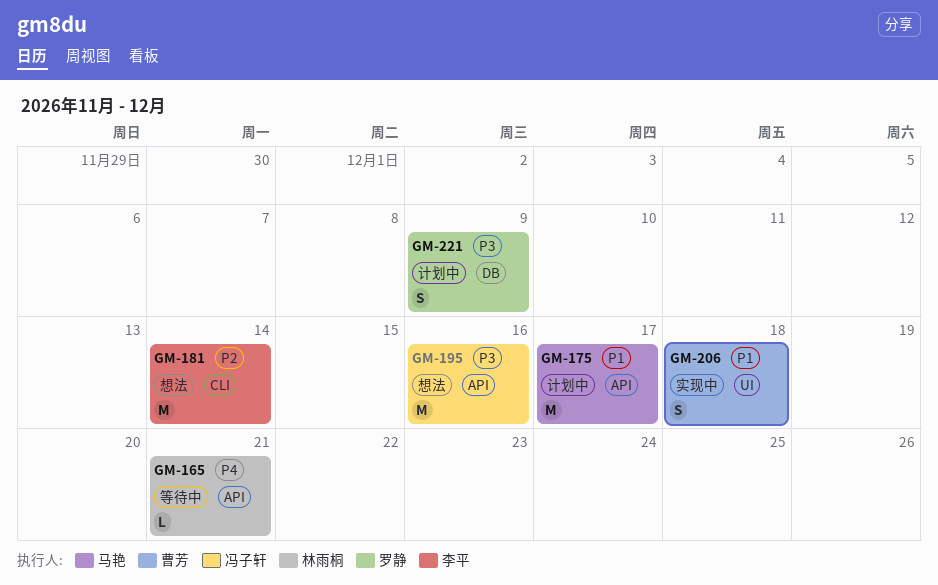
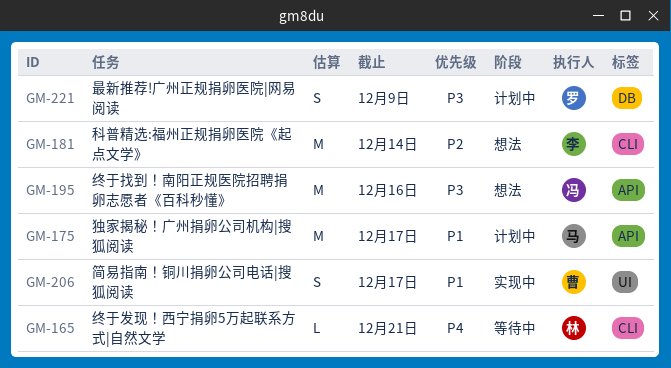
GM-165, label: API -> CLI
GM-206, due: Dec 18 -> Dec 17

